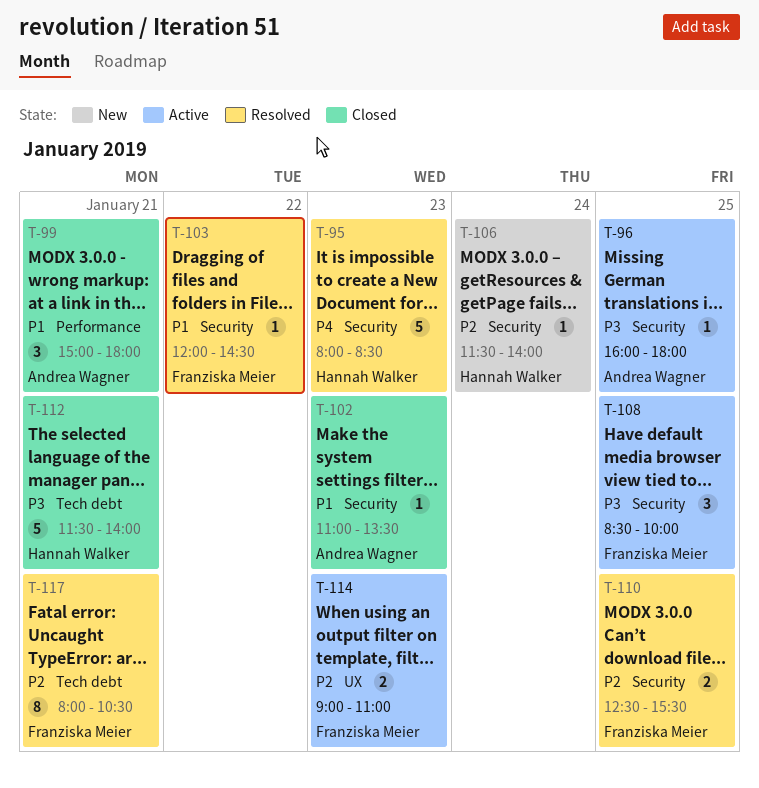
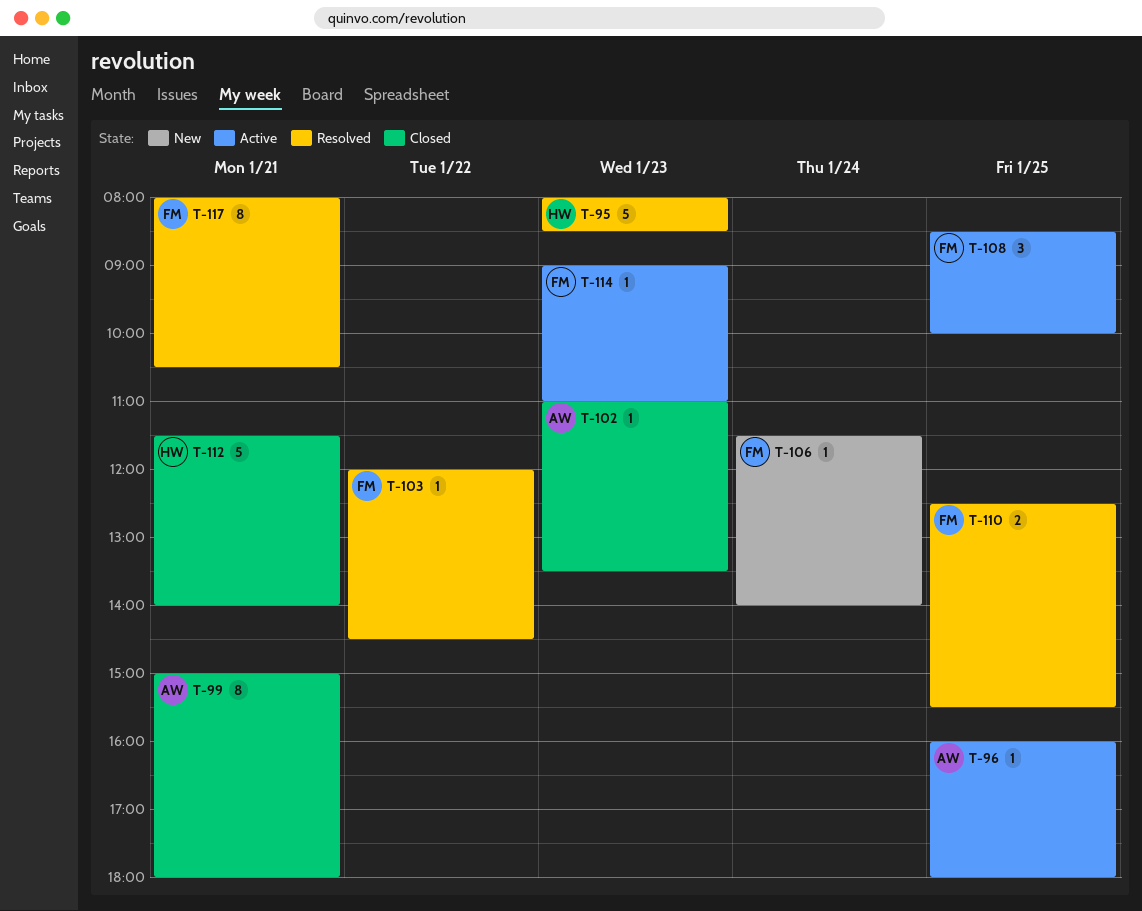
T-99, estimate: 3 -> 8
T-106, owner: Hannah Walker -> Franziska Meier
T-114, estimate: 2 -> 1

